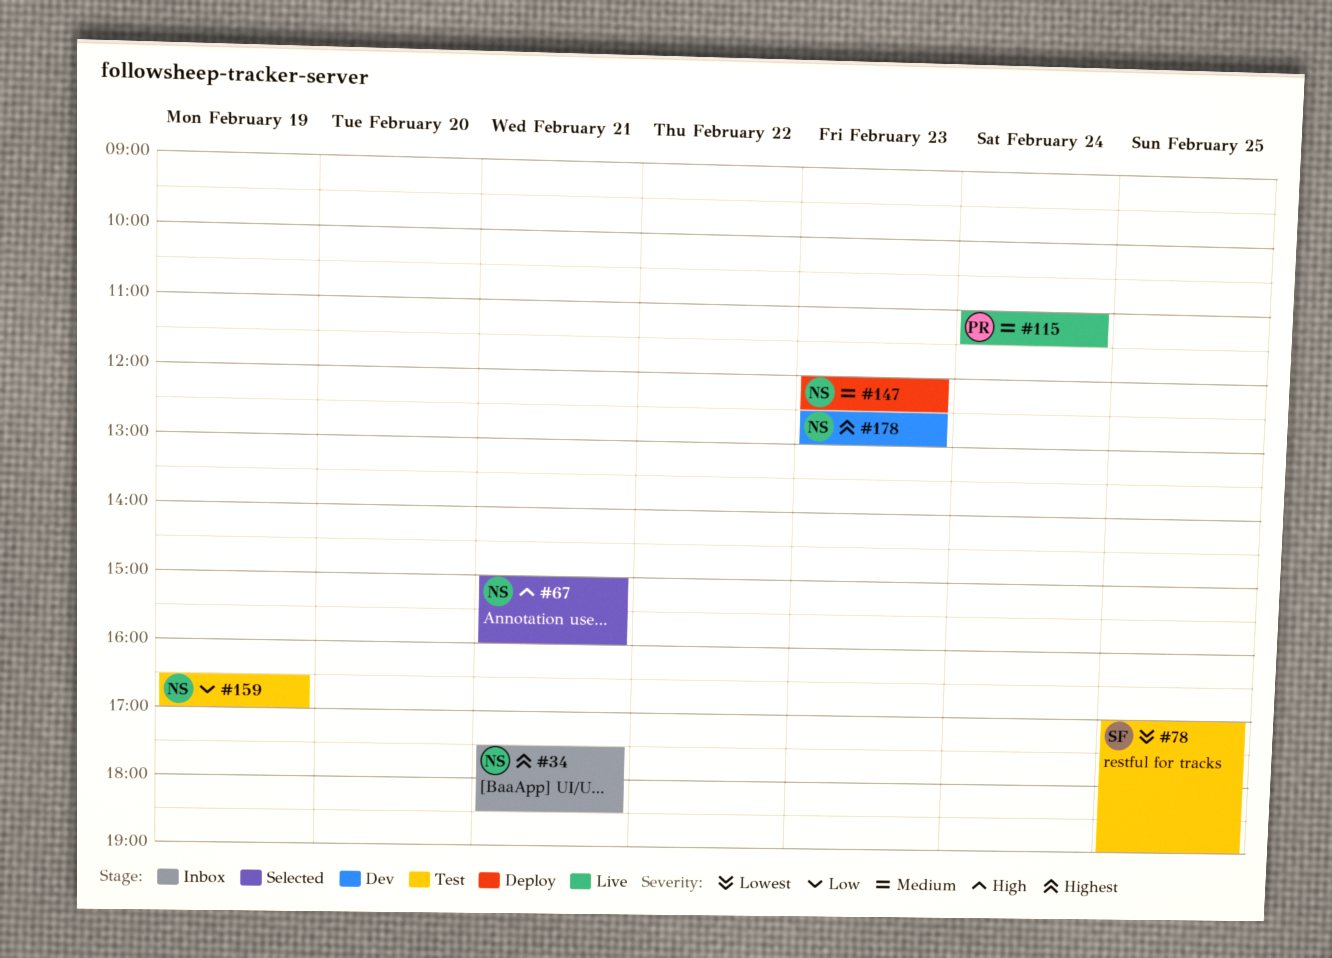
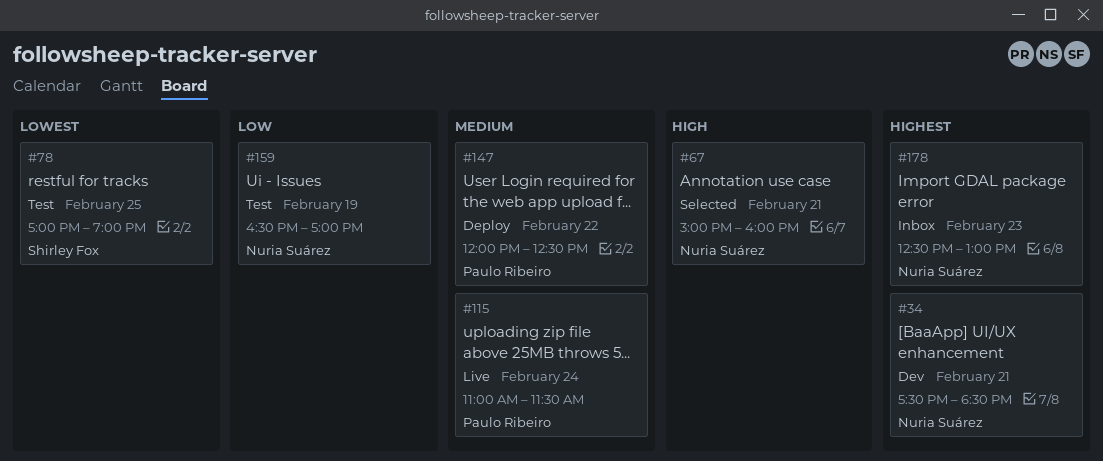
#34, status: Inbox -> Dev
#147, owner: Nuria Suárez -> Paulo Ribeiro
#147, day: Feb 23 -> Feb 22
#178, status: Dev -> Inbox

